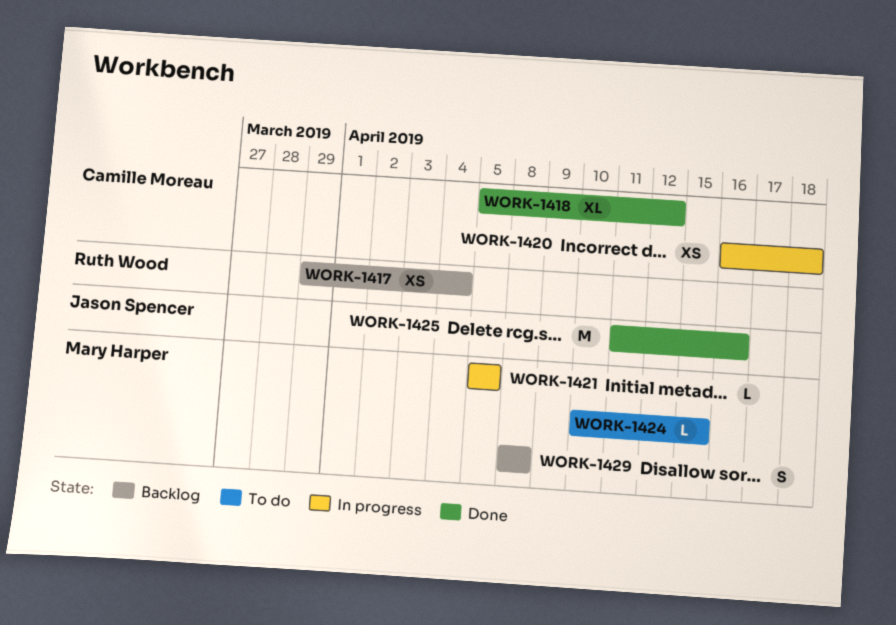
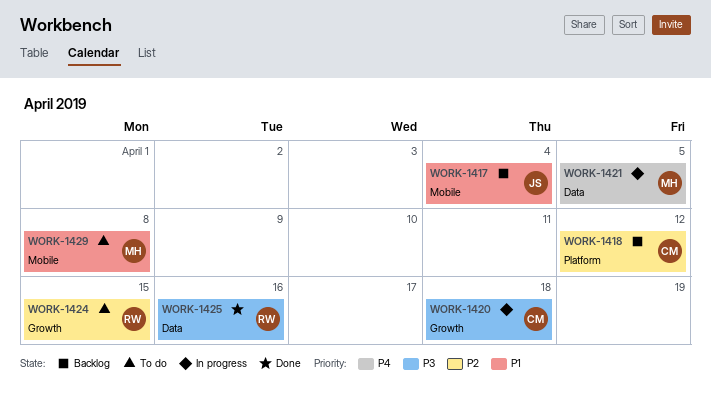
WORK-1417, owner: Ruth Wood -> Jason Spencer
WORK-1418, status: Done -> Backlog
WORK-1424, owner: Mary Harper -> Ruth Wood
WORK-1425, owner: Jason Spencer -> Ruth Wood
WORK-1429, status: Backlog -> To do

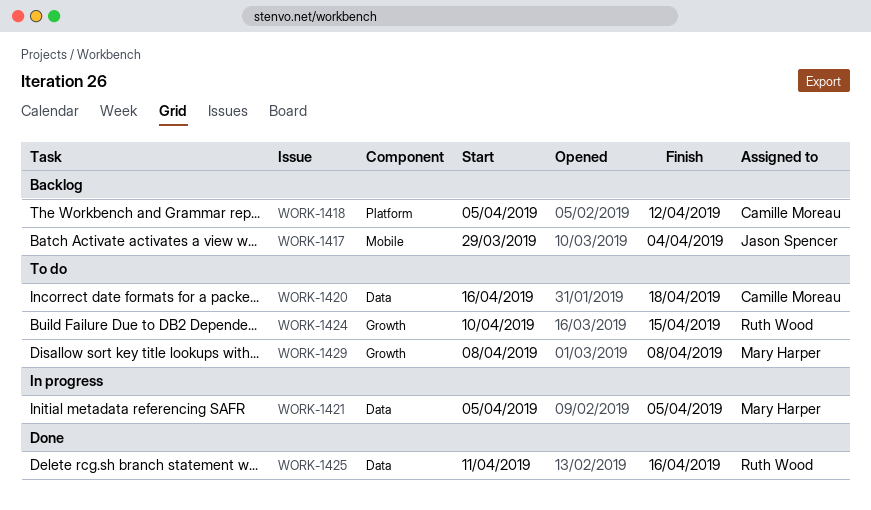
WORK-1420, status: In progress -> To do
WORK-1420, label: Growth -> Data
WORK-1429, label: Mobile -> Growth

